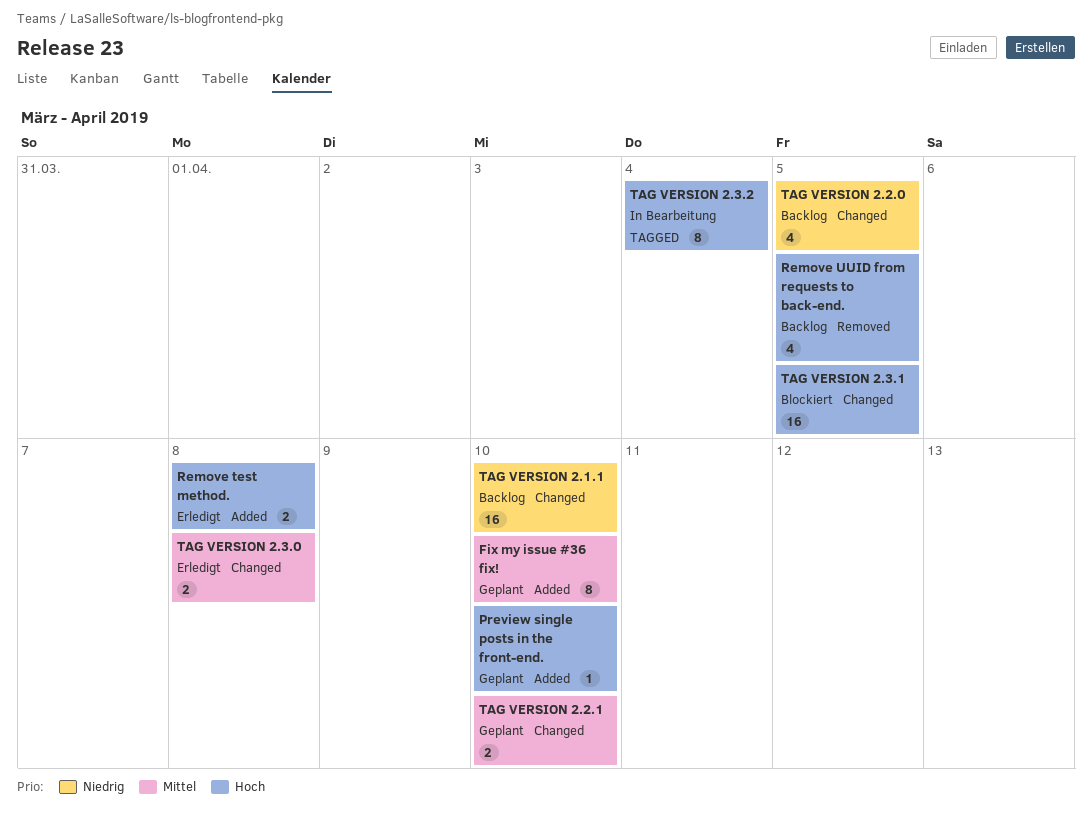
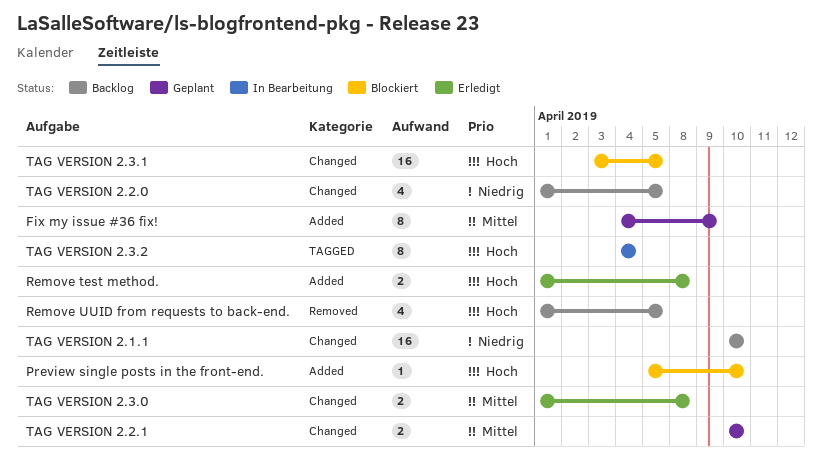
Fix my issue #36 fix!, due: Apr 10 -> Apr 9
Preview single posts in the front-end., status: Geplant -> Blockiert

